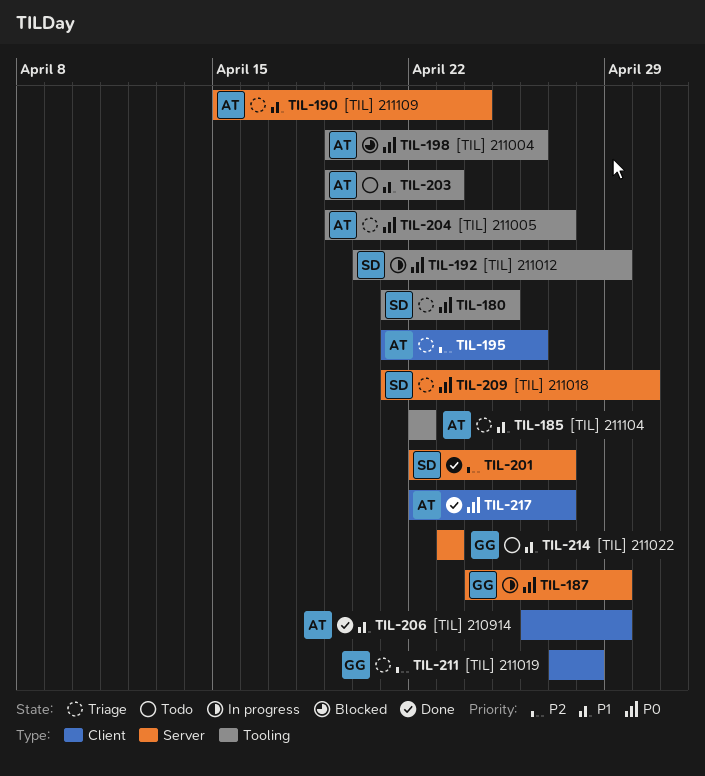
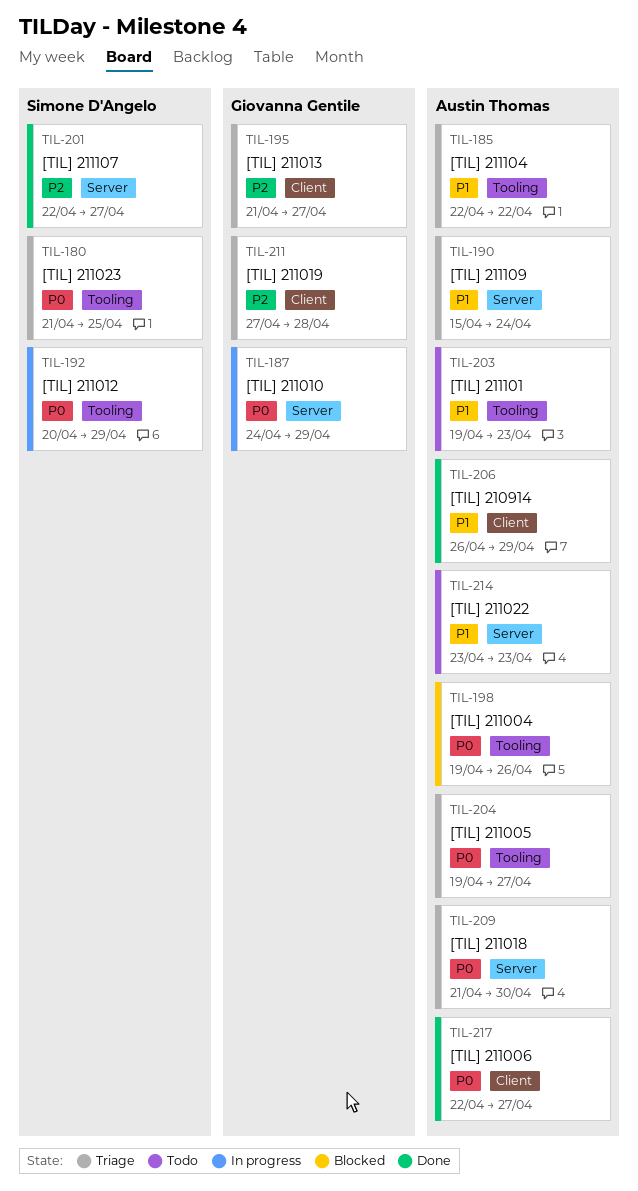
TIL-195, owner: Austin Thomas -> Giovanna Gentile
TIL-195, due: Apr 26 -> Apr 27
TIL-209, owner: Simone D'Angelo -> Austin Thomas
TIL-214, owner: Giovanna Gentile -> Austin Thomas

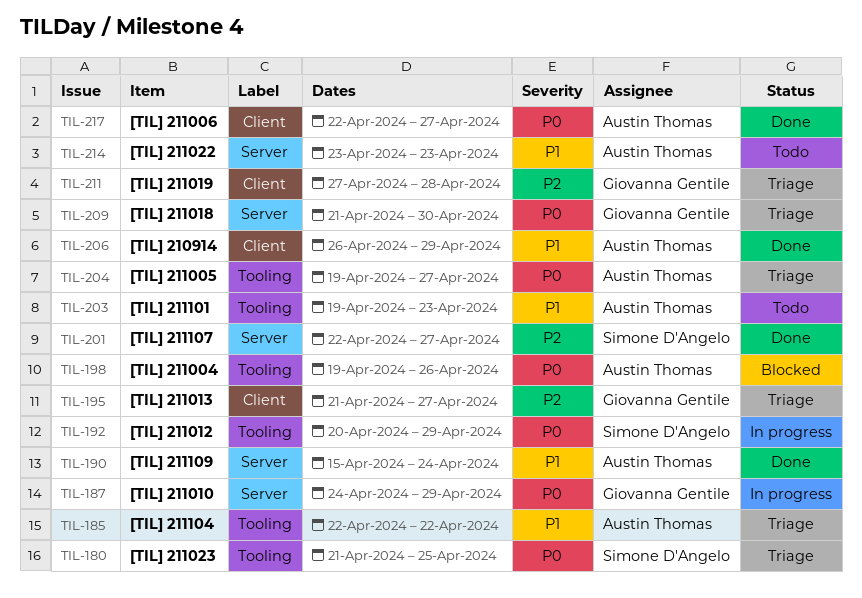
TIL-190, status: Triage -> Done
TIL-209, owner: Austin Thomas -> Giovanna Gentile

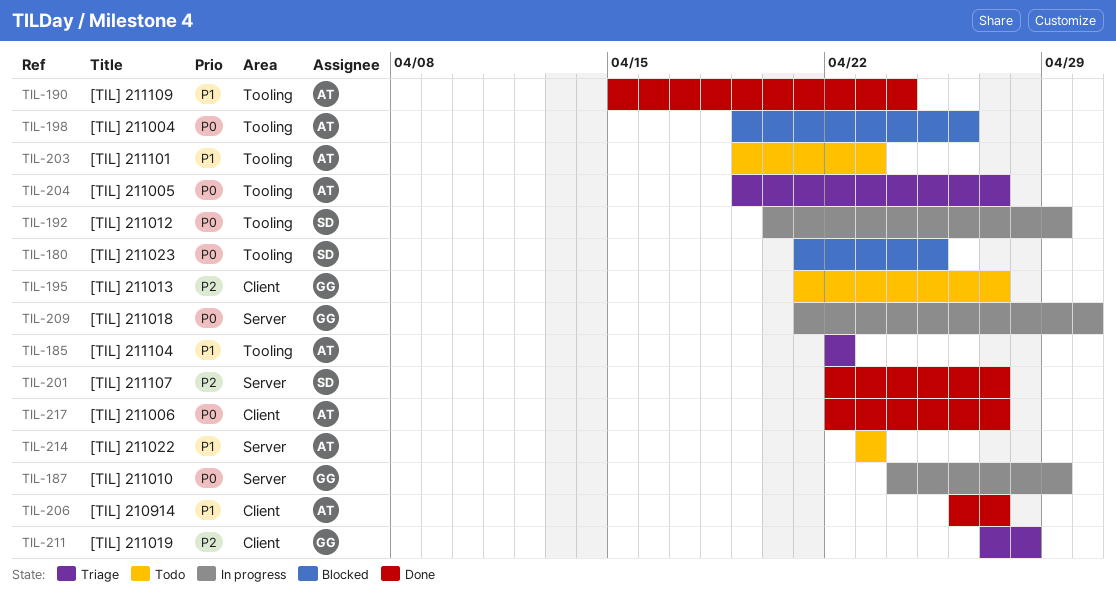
TIL-180, status: Triage -> Blocked
TIL-190, label: Server -> Tooling
TIL-195, status: Triage -> Todo
TIL-206, due: Apr 29 -> Apr 27
TIL-209, status: Triage -> In progress

